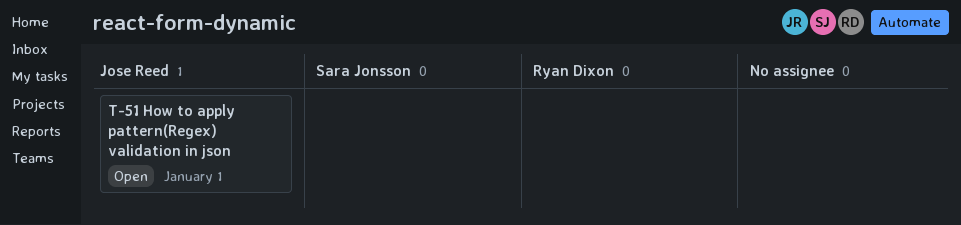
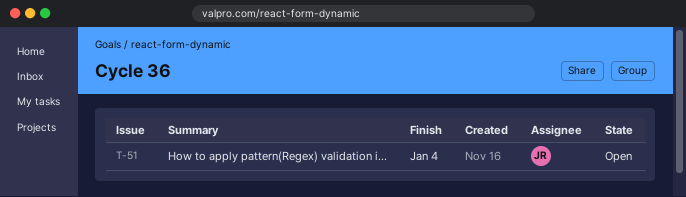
T-51, due: Jan 1 -> Jan 4

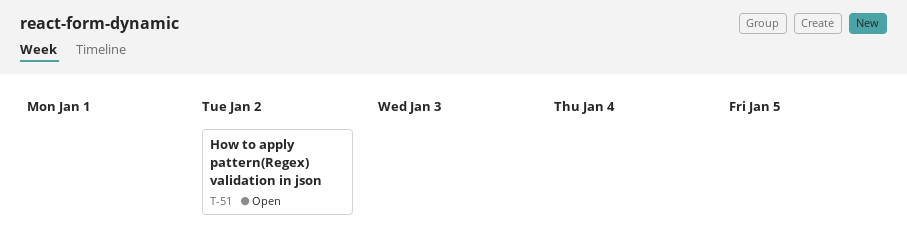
T-51, due: Jan 4 -> Jan 2

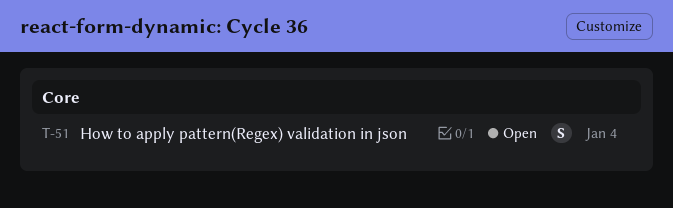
T-51, due: Jan 2 -> Jan 4

